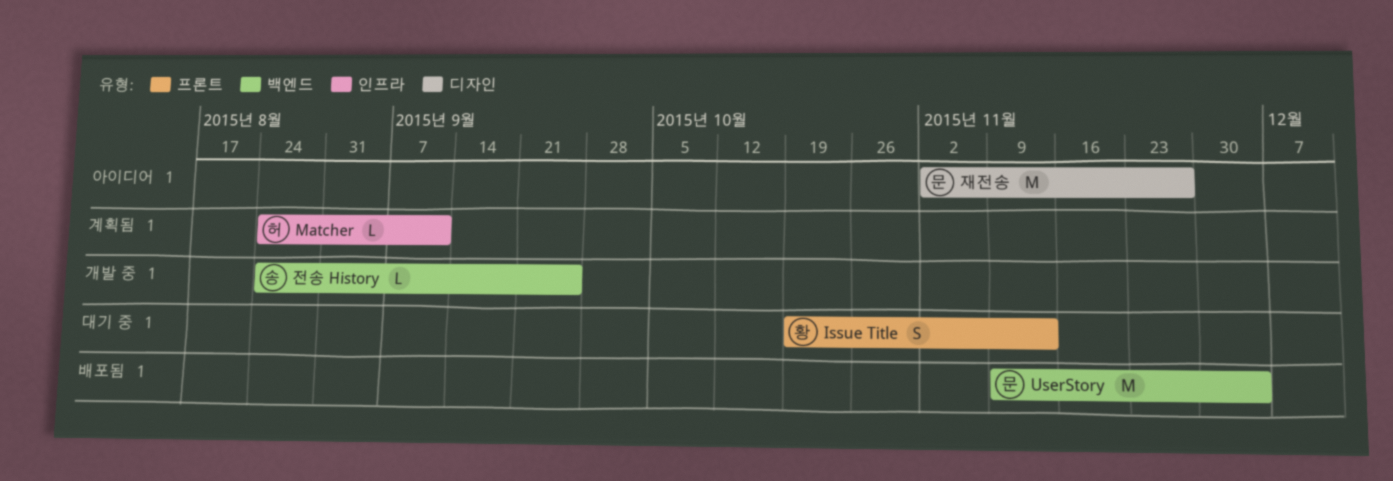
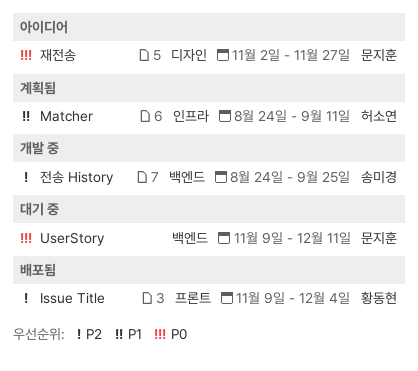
Issue Title, status: 대기 중 -> 배포됨
Issue Title, start: Oct 19 -> Nov 9
Issue Title, due: Nov 13 -> Dec 4
UserStory, status: 배포됨 -> 대기 중
UserStory, due: Dec 4 -> Dec 11

